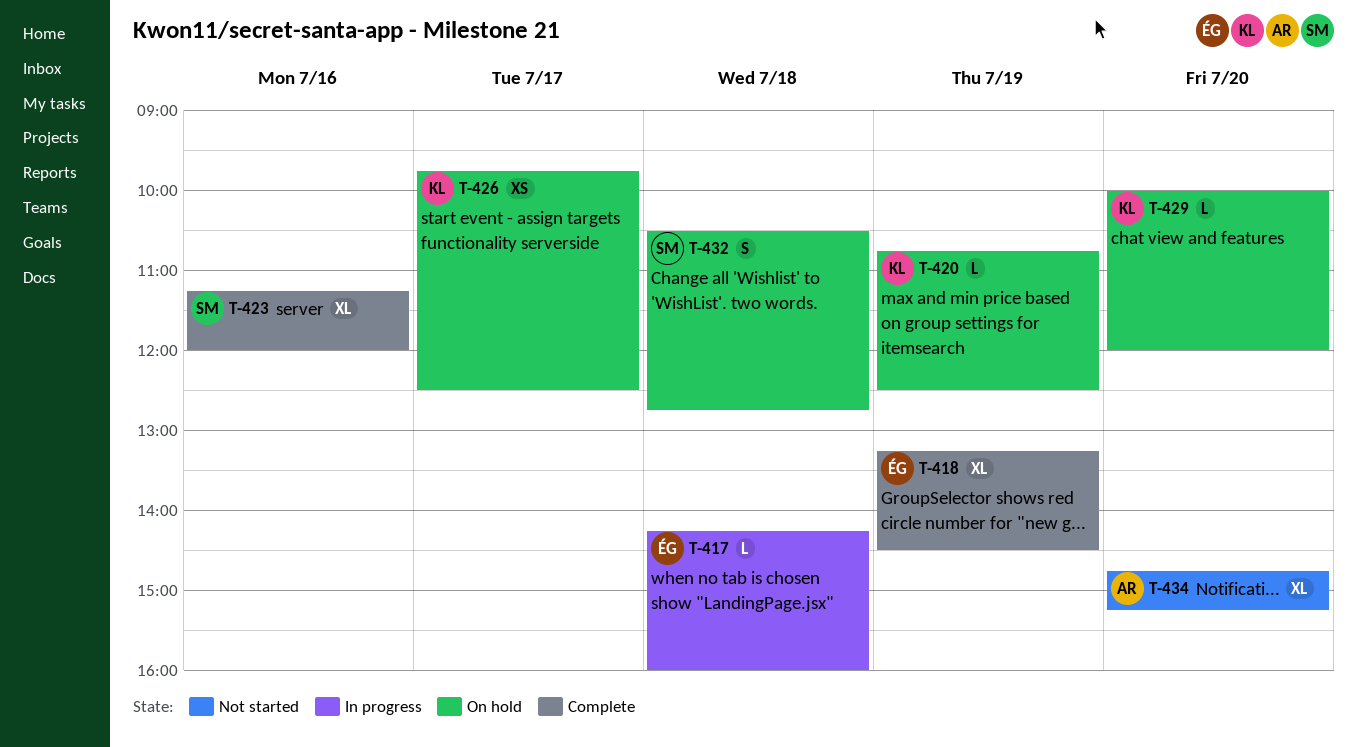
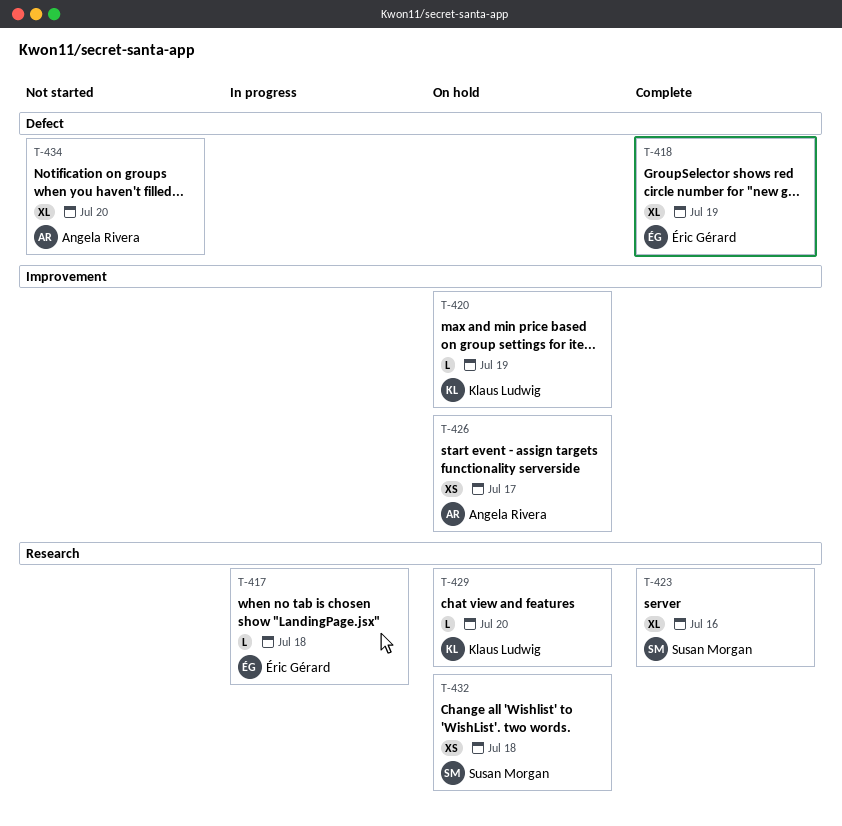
T-426, owner: Klaus Ludwig -> Angela Rivera
T-432, estimate: S -> XS

